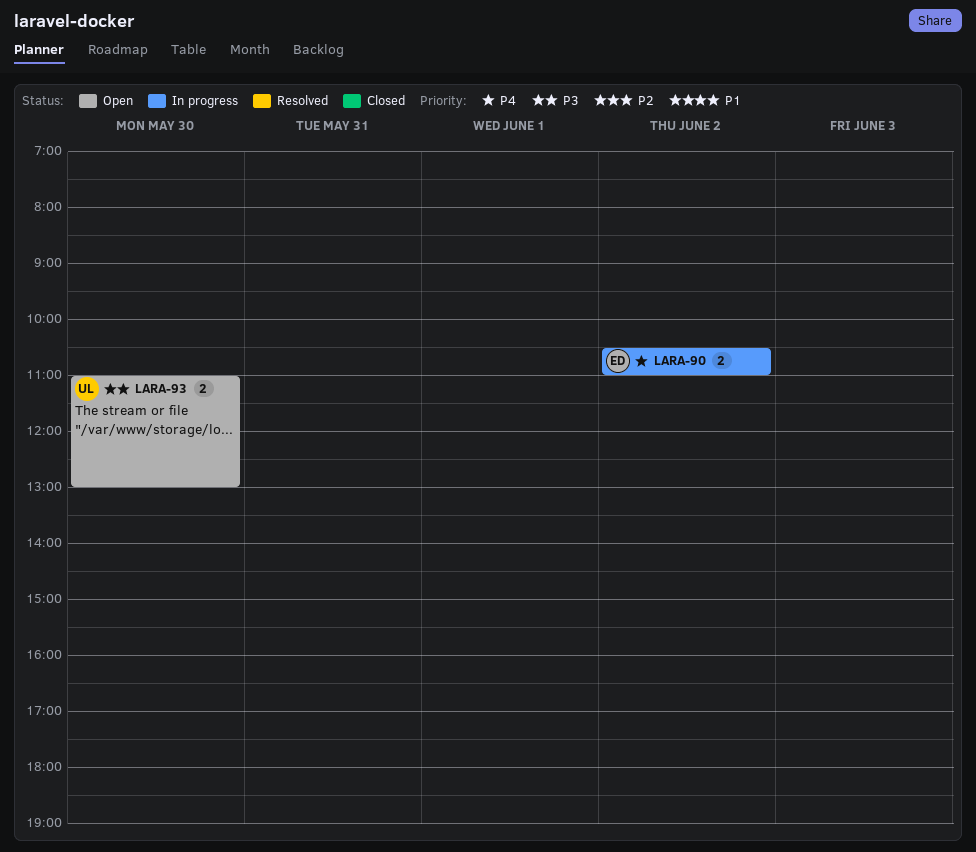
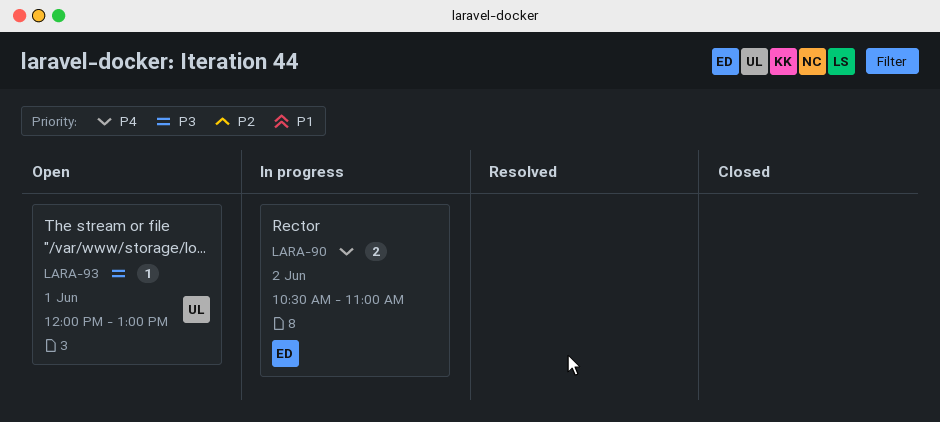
LARA-93, estimate: 2 -> 1
LARA-93, day: May 30 -> Jun 1
LARA-93, begins: 11:00 -> 12:00

